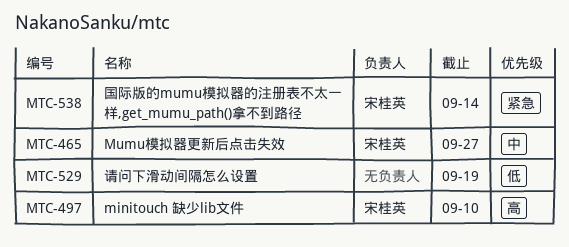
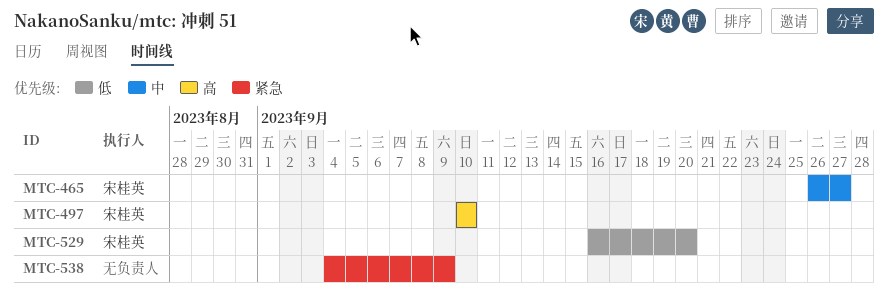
MTC-529, owner: none -> 宋桂英
MTC-529, due: Sep 19 -> Sep 20
MTC-538, owner: 宋桂英 -> none
MTC-538, due: Sep 14 -> Sep 9

